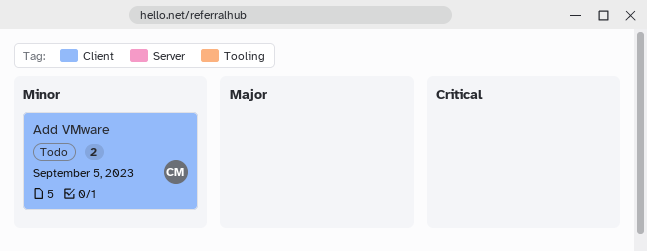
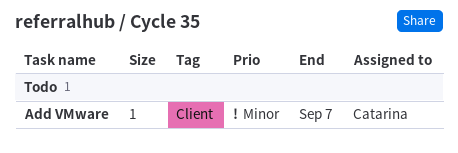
Add VMware, estimate: 2 -> 1
Add VMware, due: Sep 5 -> Sep 7

